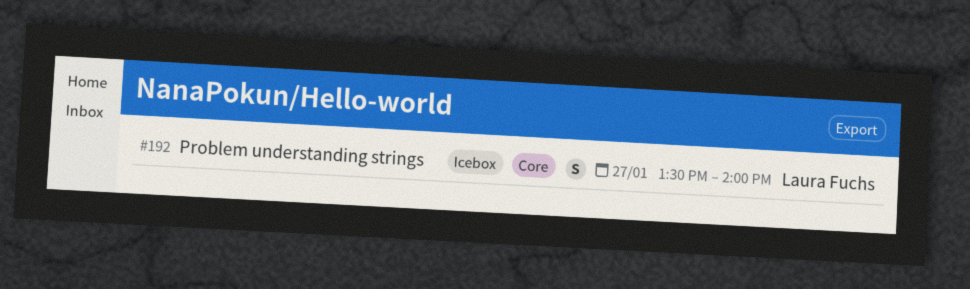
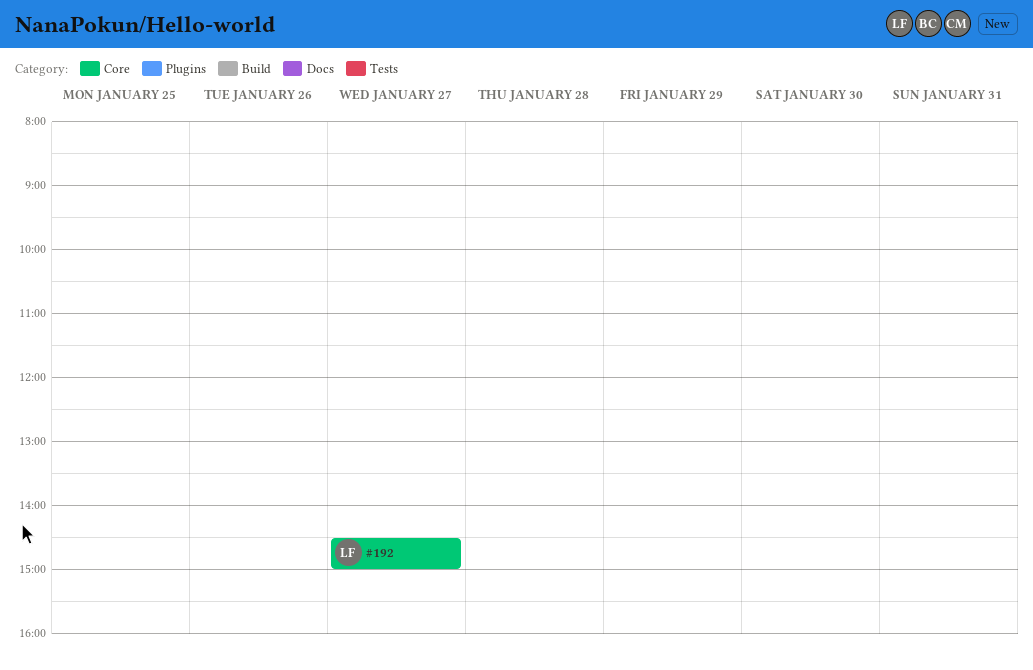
#192, begins: 13:30 -> 14:30
#192, ends: 14:00 -> 15:00

